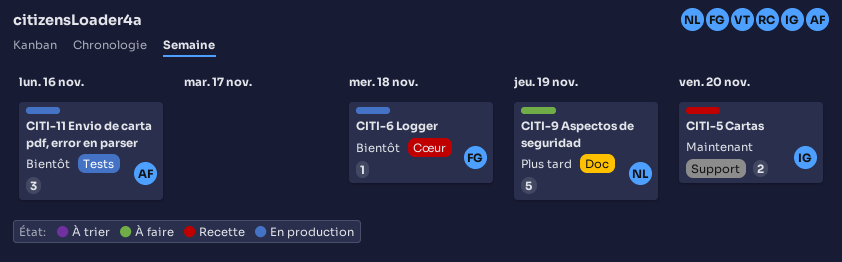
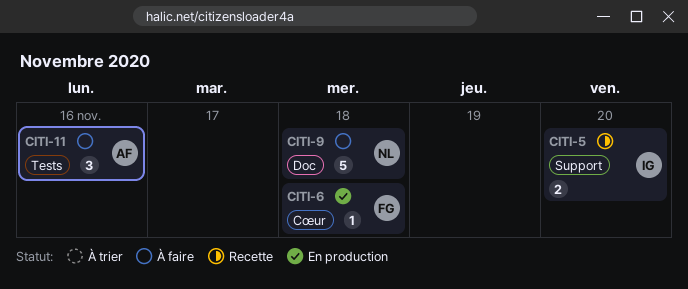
CITI-9, due: Nov 19 -> Nov 18
CITI-11, status: En production -> À faire

